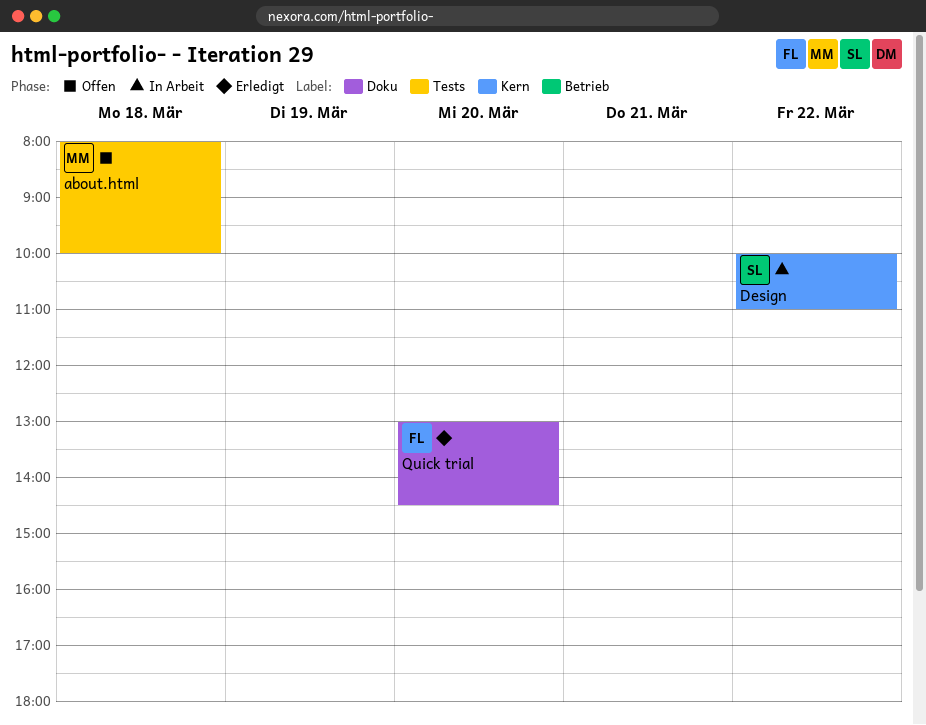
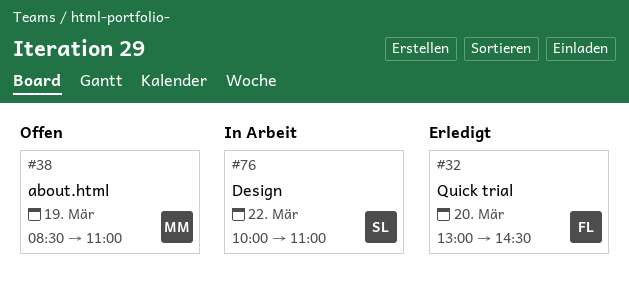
about.html, day: Mar 18 -> Mar 19
about.html, begins: 08:00 -> 08:30
about.html, ends: 10:00 -> 11:00

